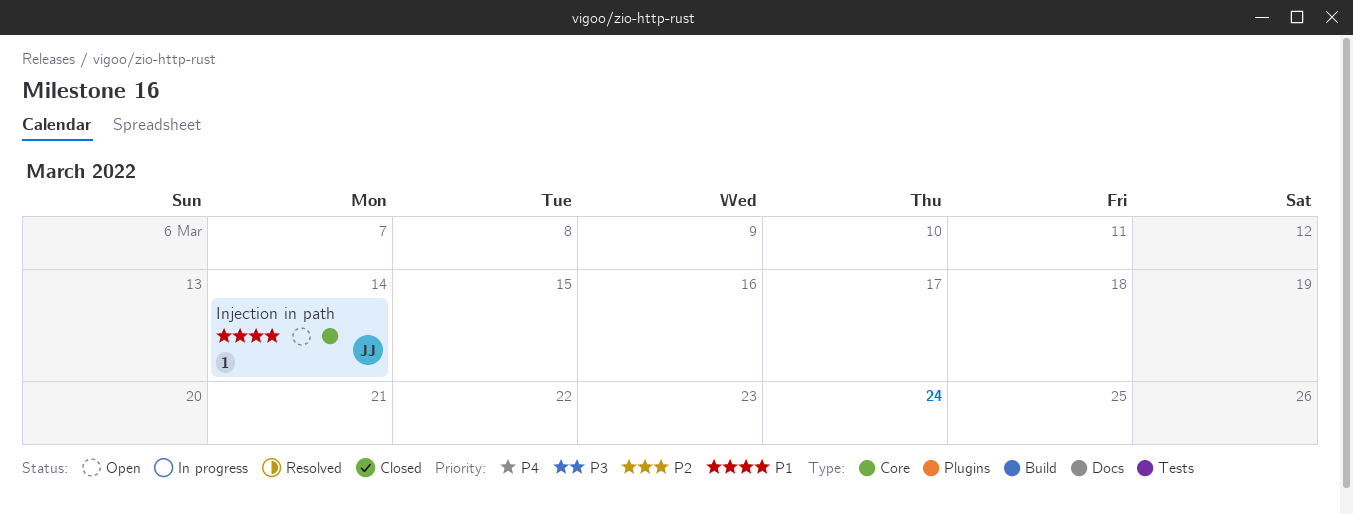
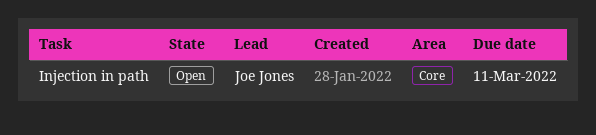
Injection in path, due: Mar 14 -> Mar 11

